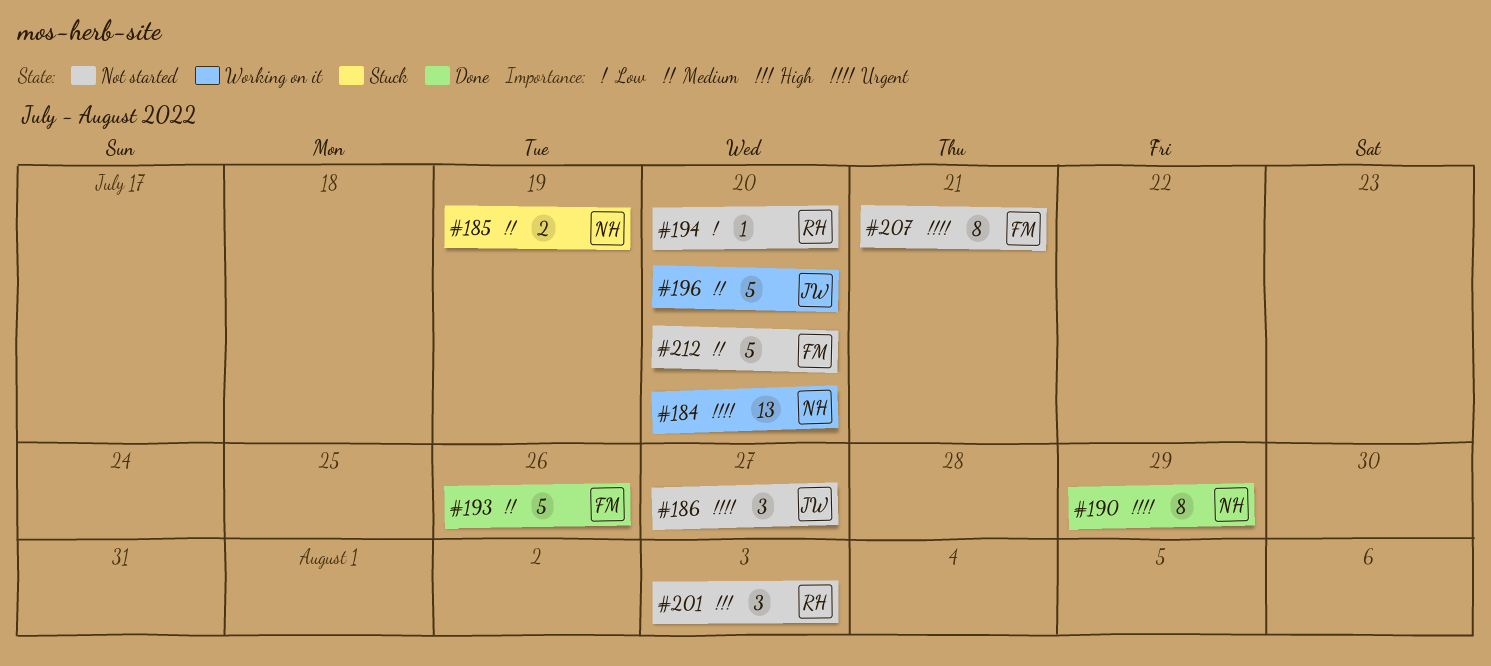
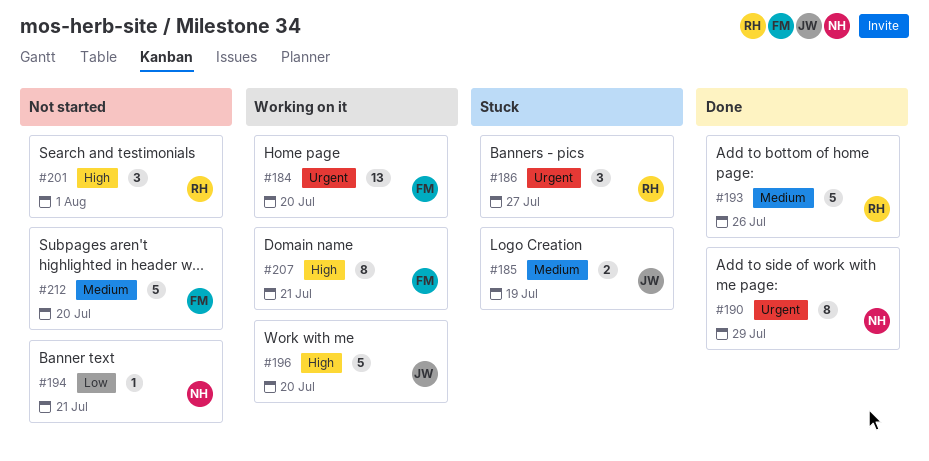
#184, owner: NH -> FM
#185, owner: NH -> JW
#186, status: Not started -> Stuck
#186, owner: JW -> RH
#193, owner: FM -> RH
#194, owner: RH -> NH
#194, due: Jul 20 -> Jul 21
#196, priority: Medium -> High
#201, due: Aug 3 -> Aug 1
#207, status: Not started -> Working on it
#207, priority: Urgent -> High

